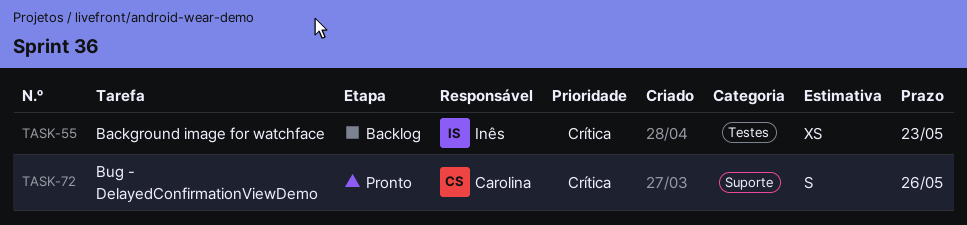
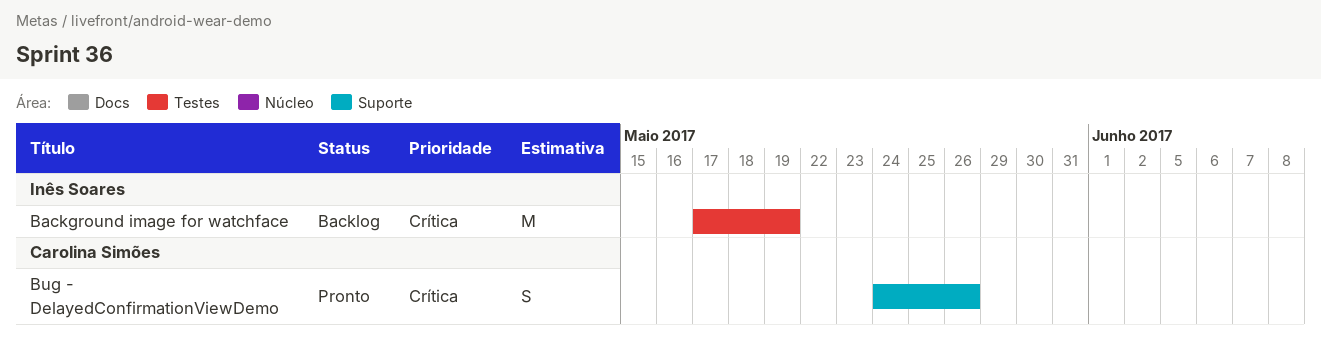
Background image for watchface, estimate: XS -> M
Background image for watchface, due: May 23 -> May 19

